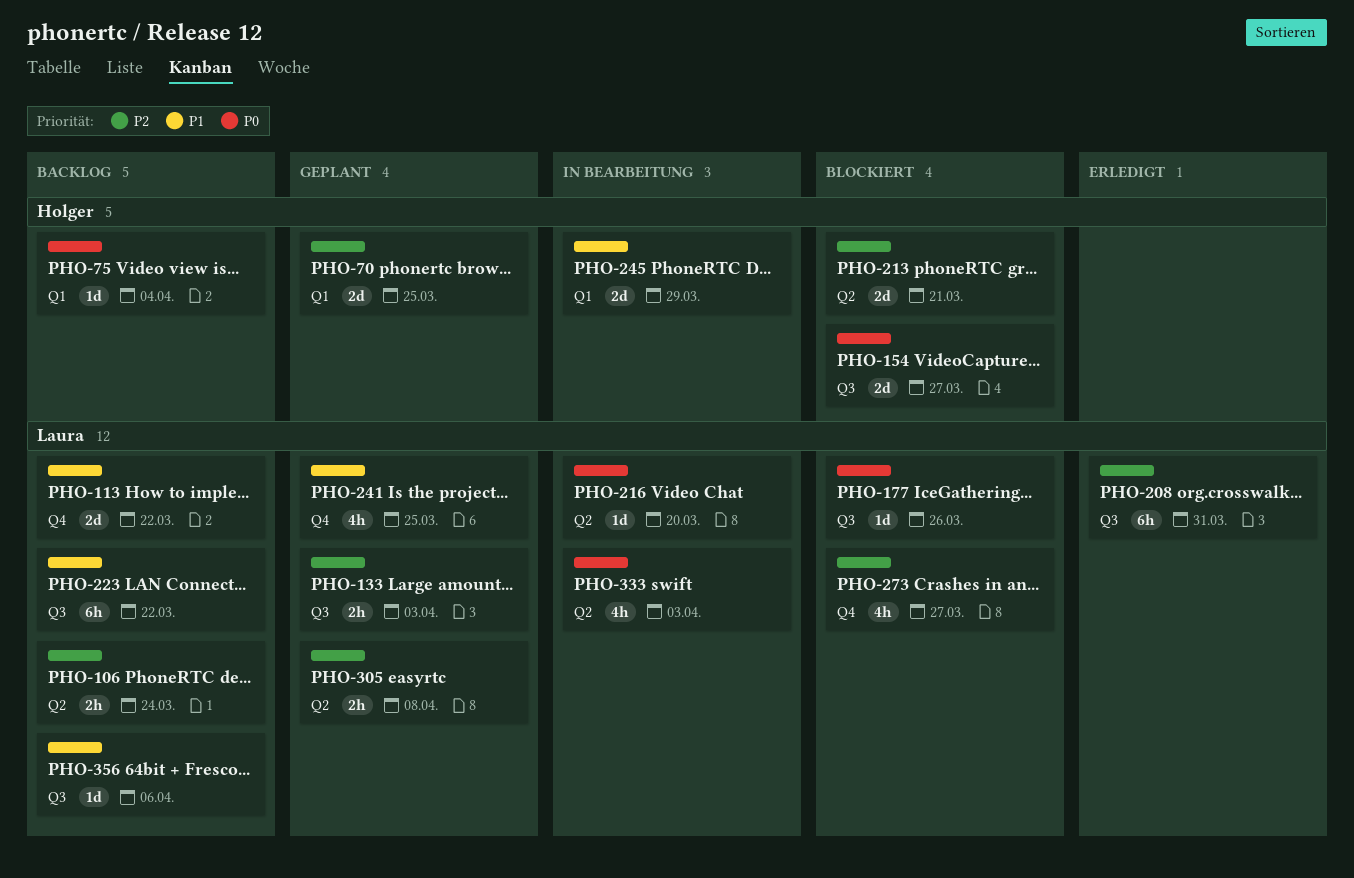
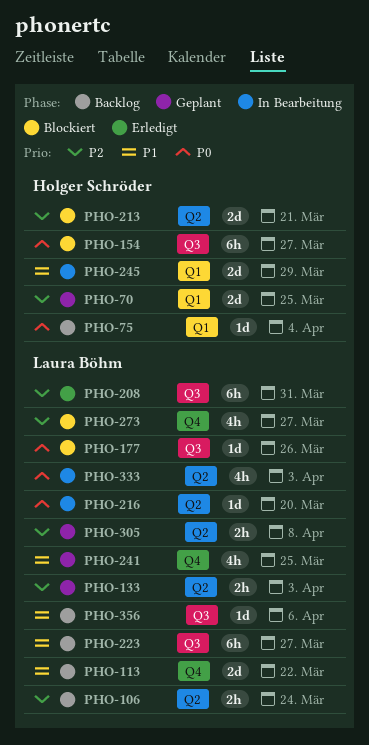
PHO-133, label: Q3 -> Q2
PHO-154, estimate: 2d -> 6h
PHO-223, due: Mar 22 -> Mar 27

